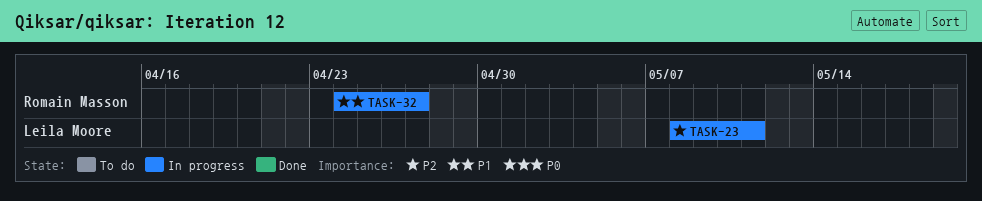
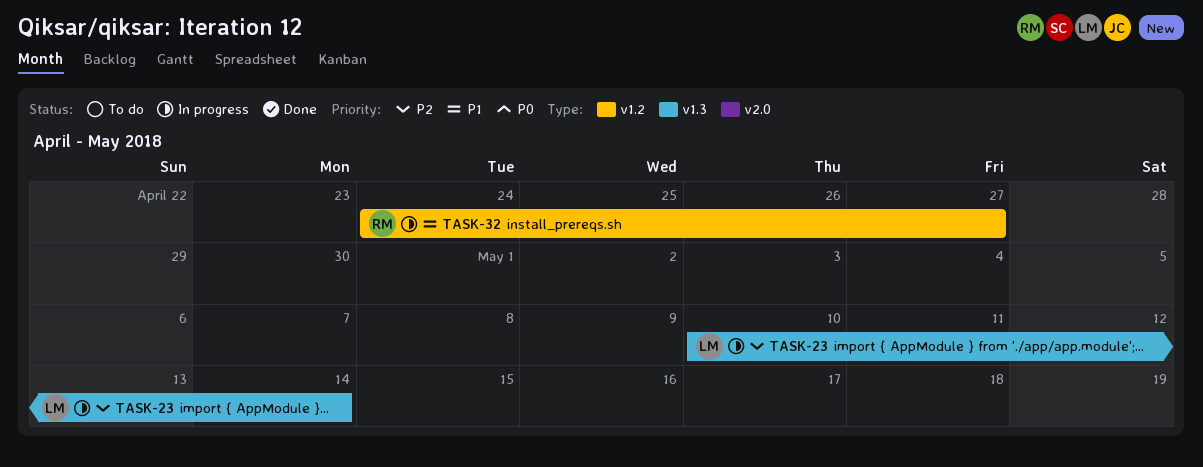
TASK-23, start: May 8 -> May 10
TASK-23, due: May 11 -> May 14

